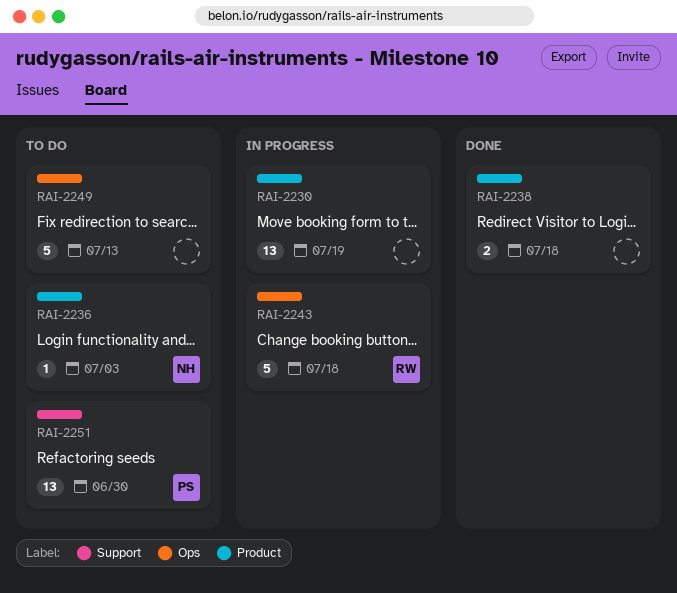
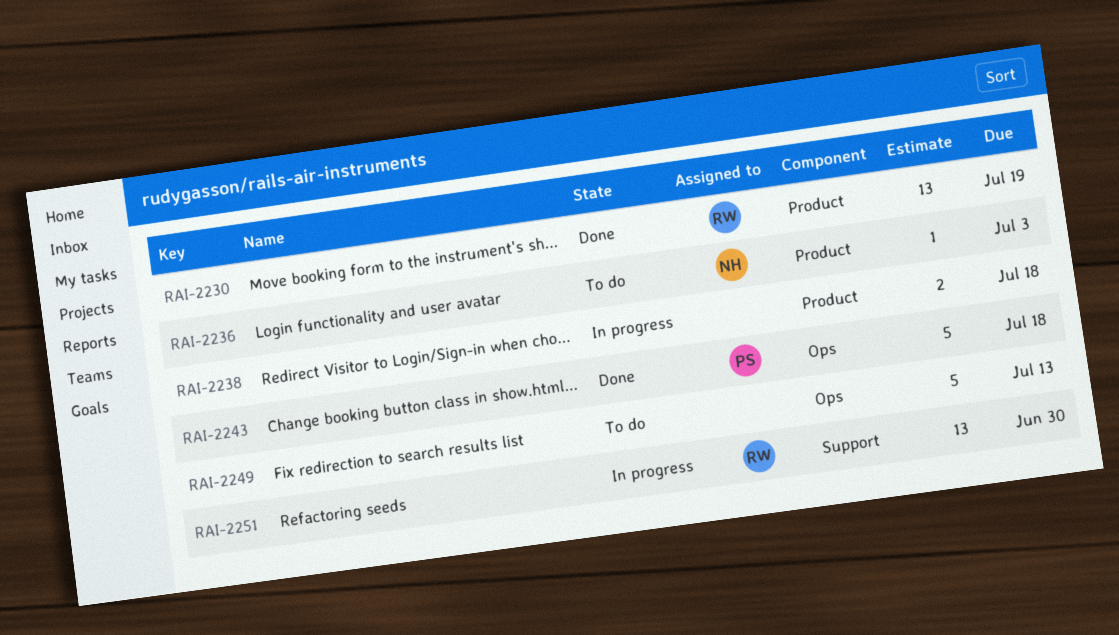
RAI-2230, status: In progress -> Done
RAI-2230, owner: none -> RW
RAI-2238, status: Done -> In progress
RAI-2243, status: In progress -> Done
RAI-2243, owner: RW -> PS
RAI-2251, status: To do -> In progress
RAI-2251, owner: PS -> RW

